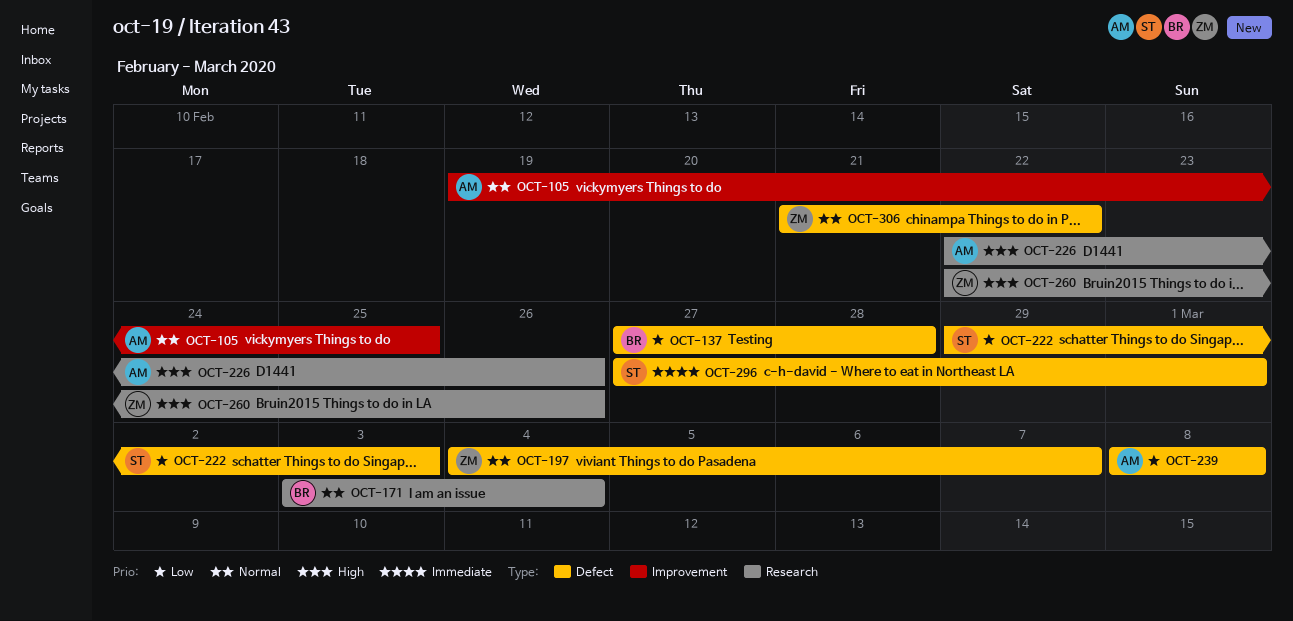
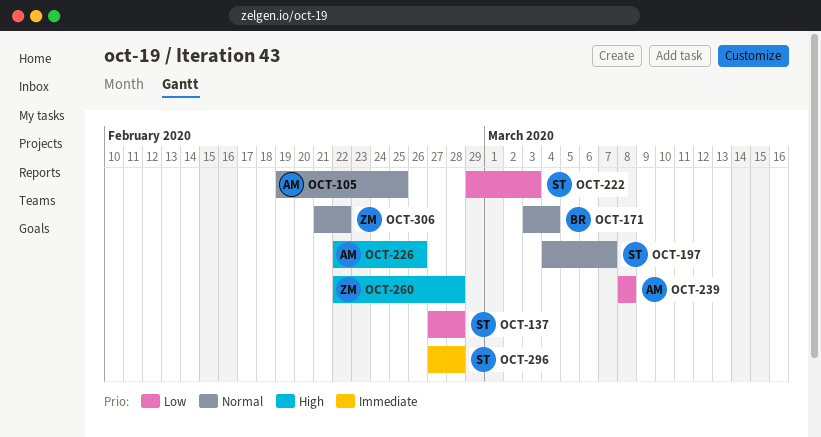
OCT-137, owner: BR -> ST
OCT-197, owner: ZM -> ST
OCT-260, due: Feb 26 -> Feb 28
OCT-296, due: Mar 1 -> Feb 28

